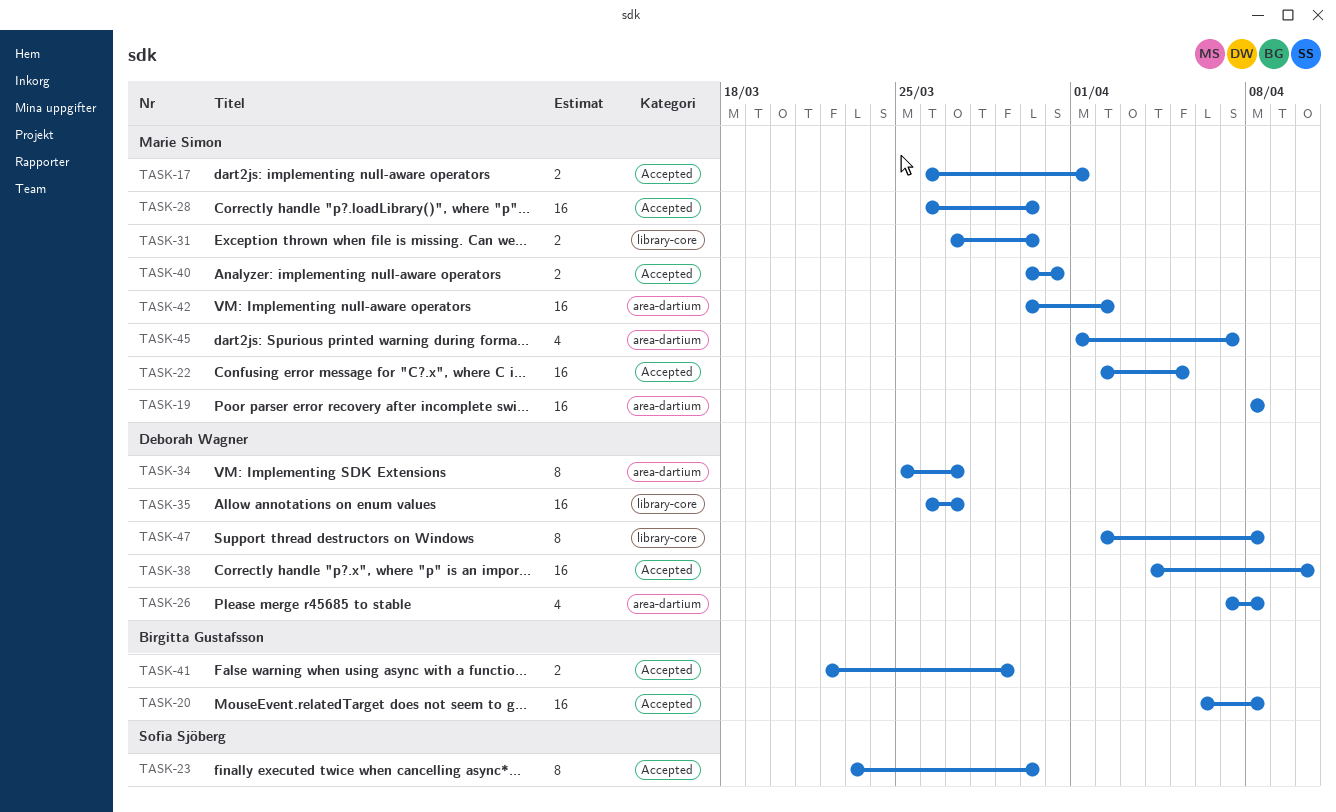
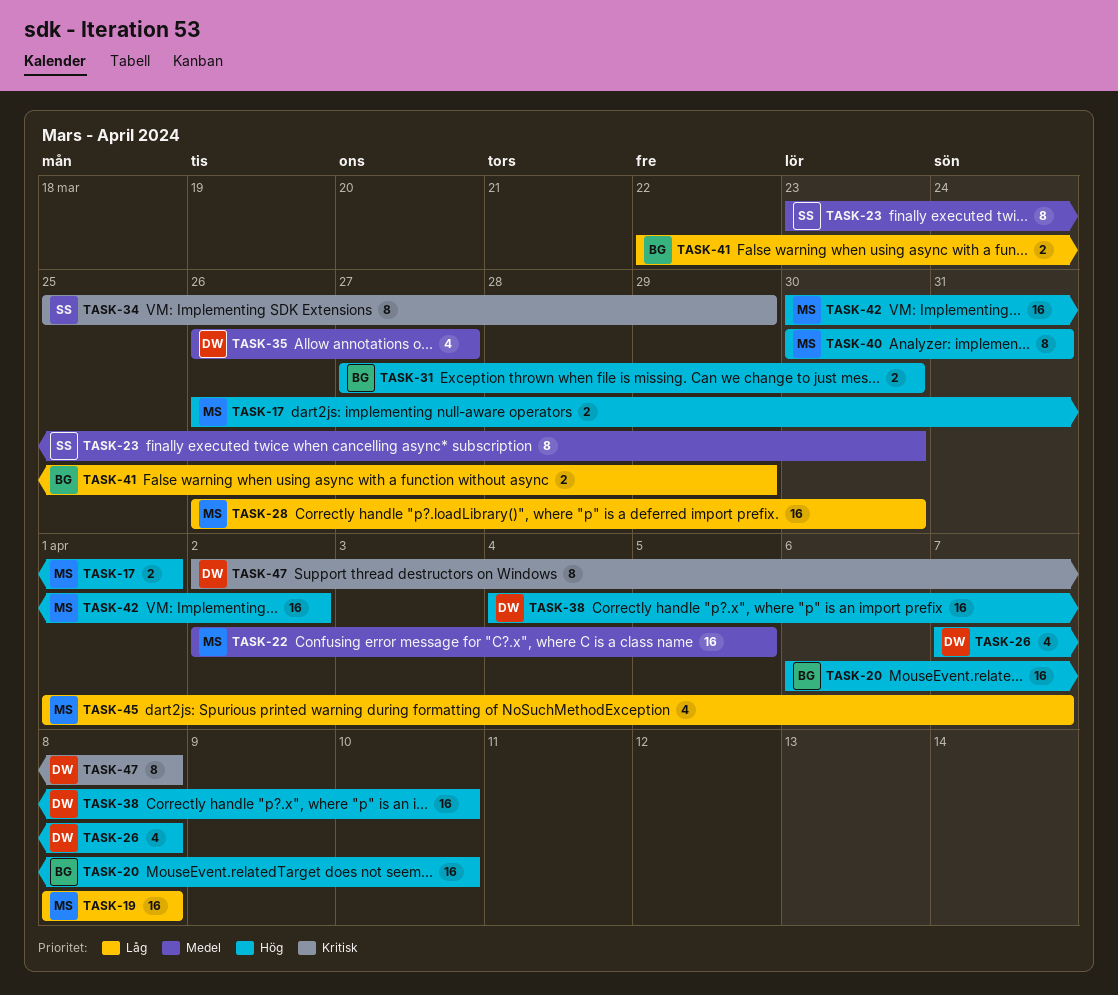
TASK-20, due: Apr 8 -> Apr 10
TASK-31, owner: Marie Simon -> Birgitta Gustafsson
TASK-34, owner: Deborah Wagner -> Sofia Sjöberg
TASK-34, due: Mar 27 -> Mar 29
TASK-35, estimate: 16 -> 4
TASK-40, estimate: 2 -> 8

